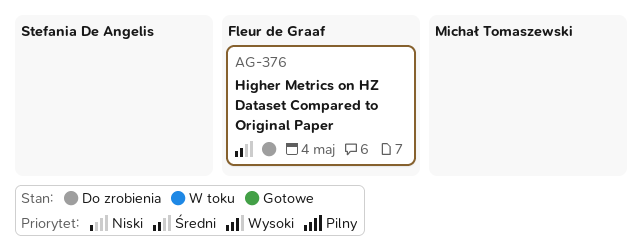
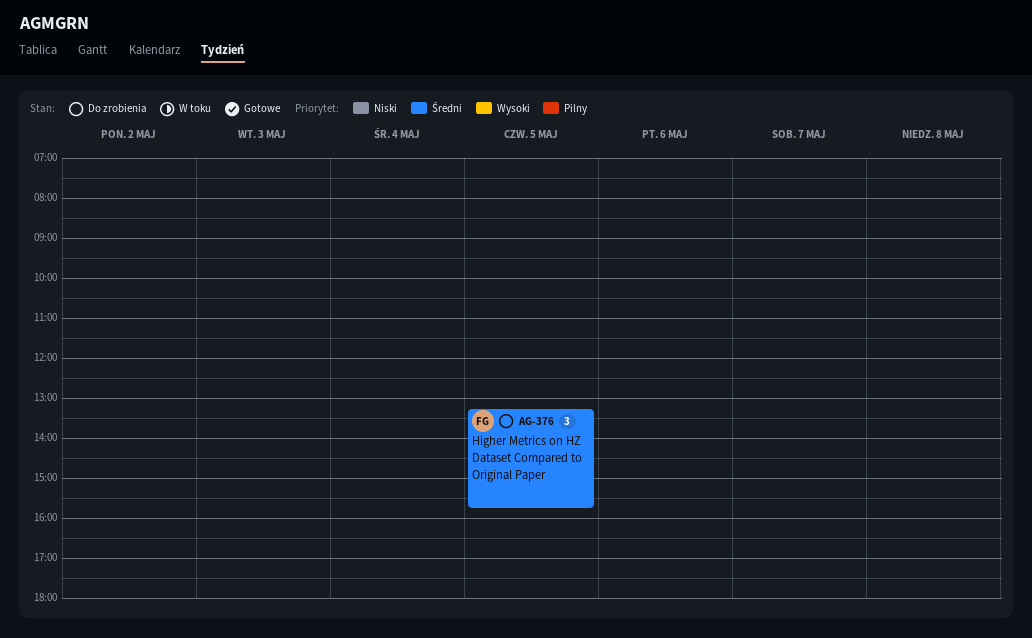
AG-376, day: May 4 -> May 5

